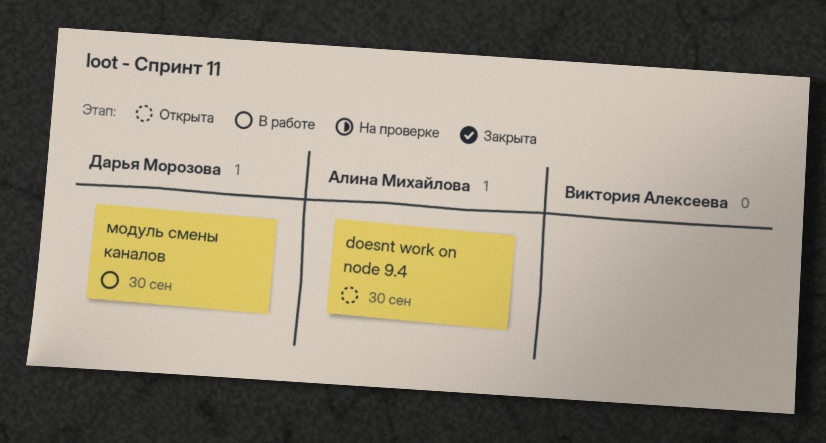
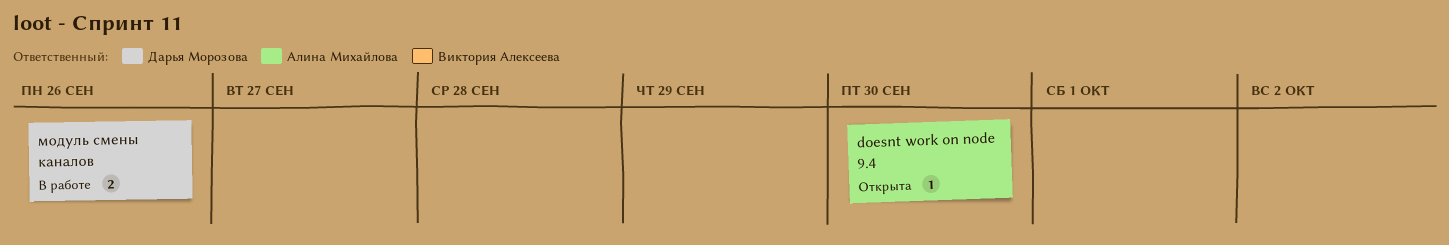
модуль смены каналов, due: Sep 30 -> Sep 26

